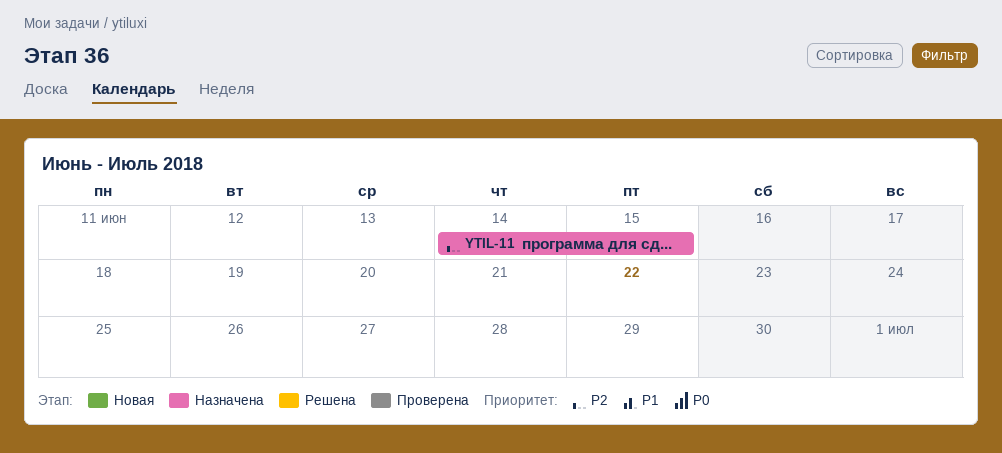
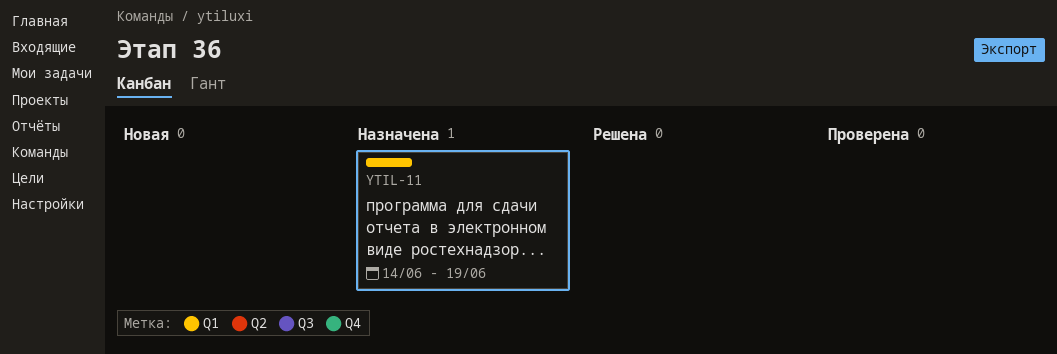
YTIL-11, due: Jun 15 -> Jun 19

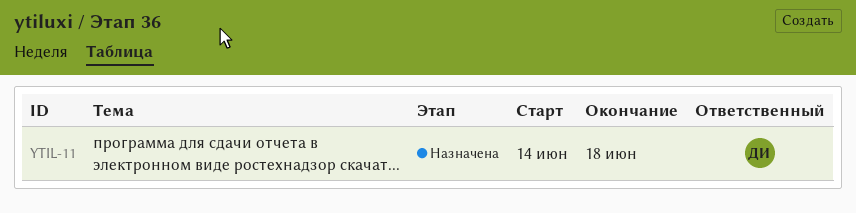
YTIL-11, due: Jun 19 -> Jun 18

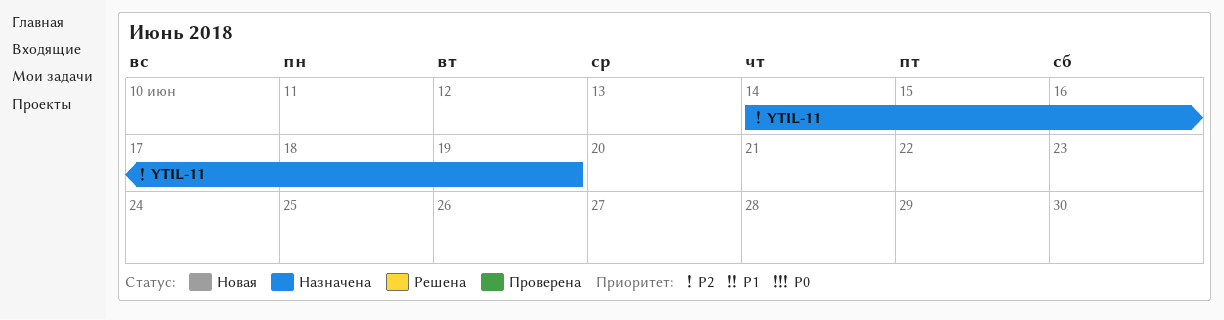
YTIL-11, due: Jun 18 -> Jun 19

